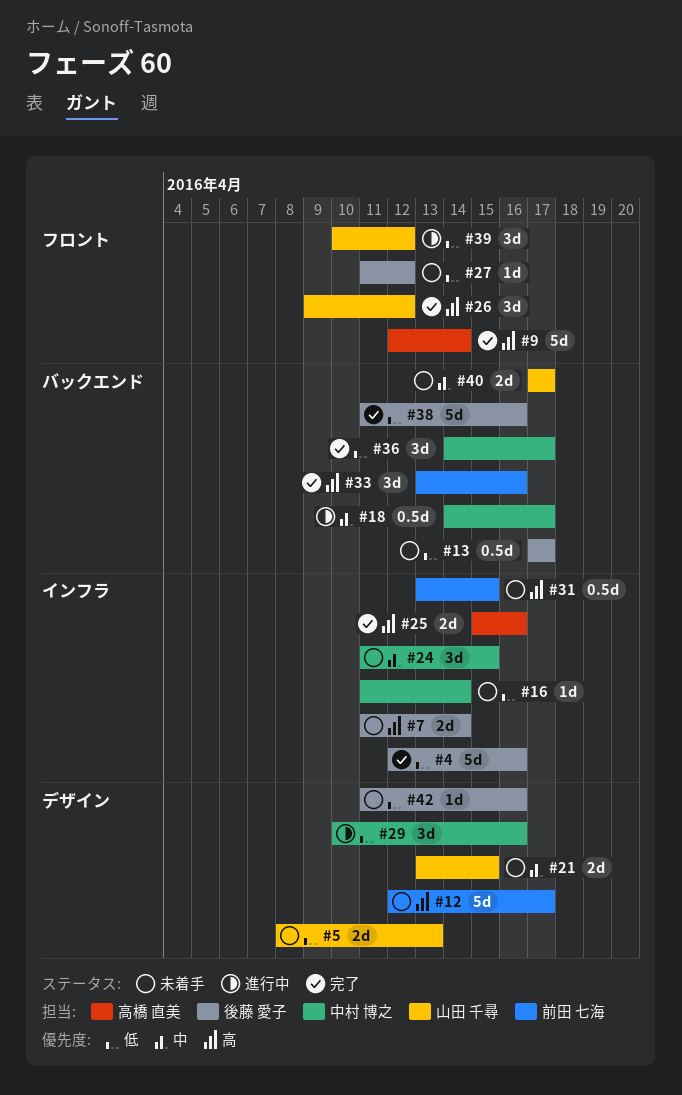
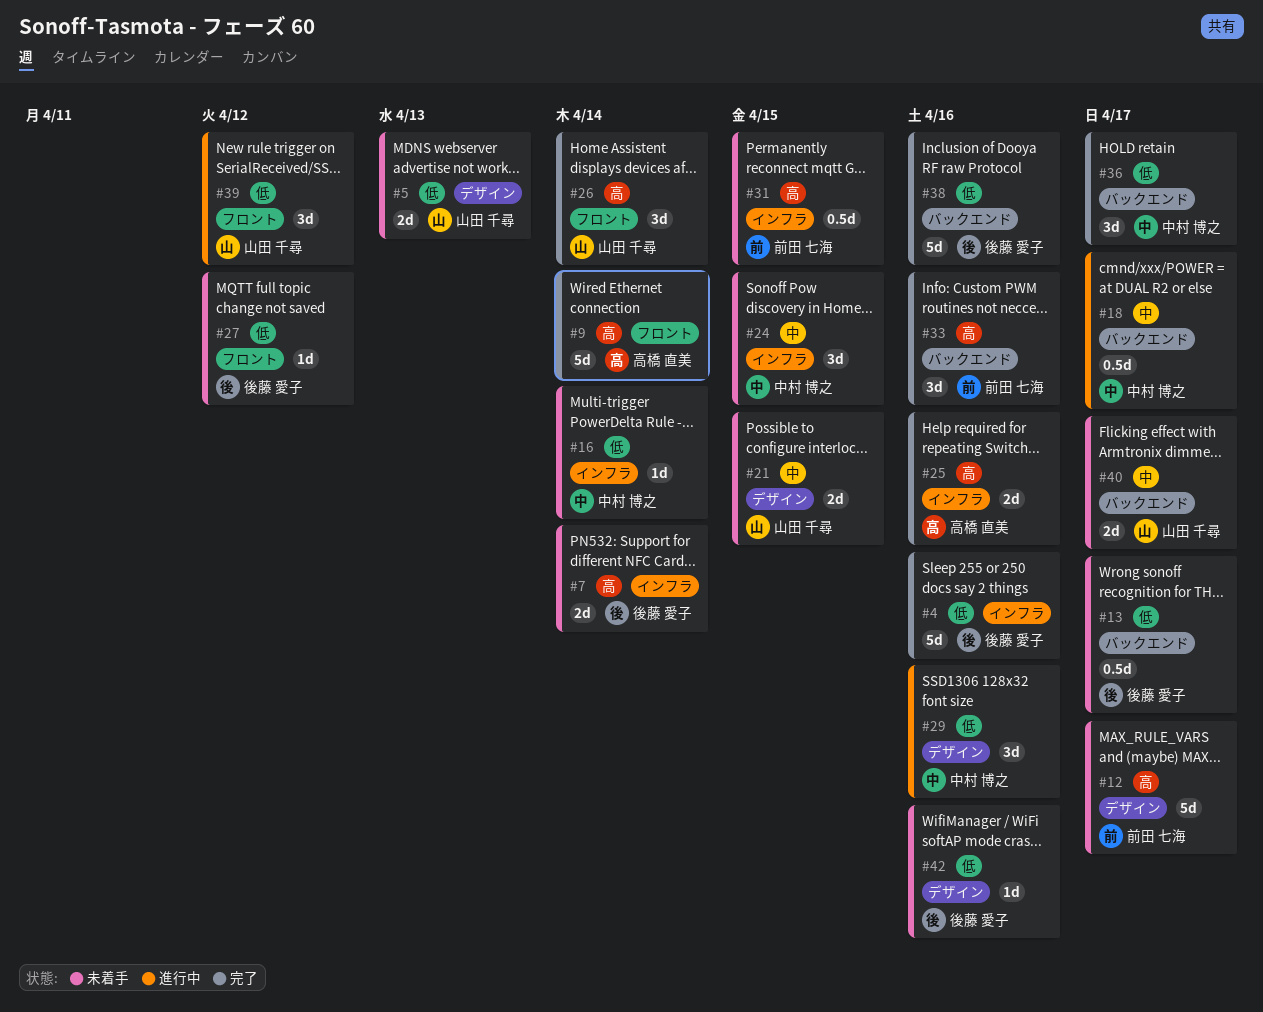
#26, due: Apr 12 -> Apr 14

